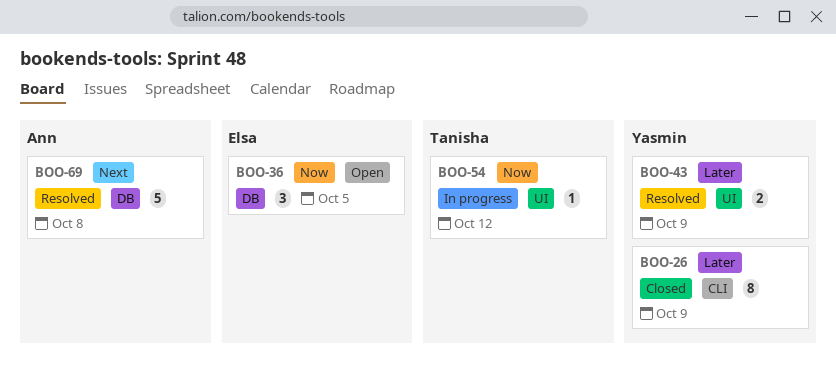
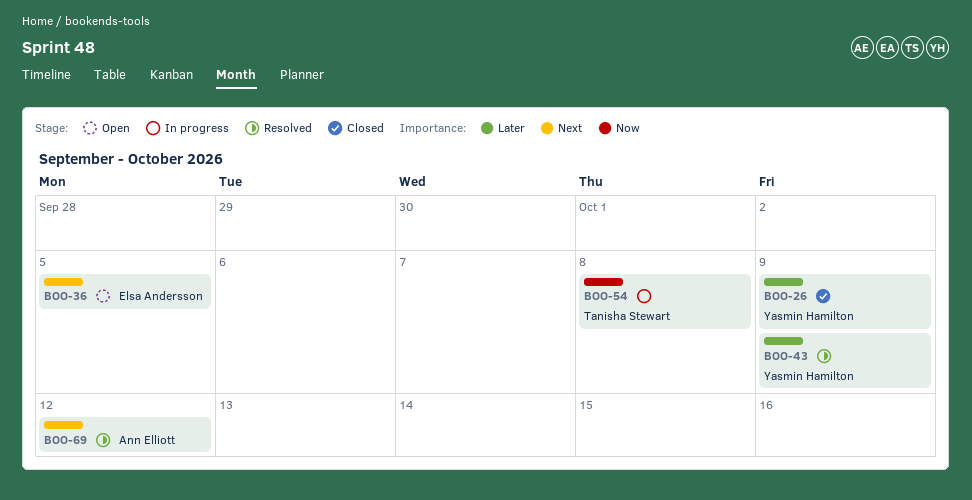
BOO-36, priority: Now -> Next
BOO-54, due: Oct 12 -> Oct 8
BOO-69, due: Oct 8 -> Oct 12

